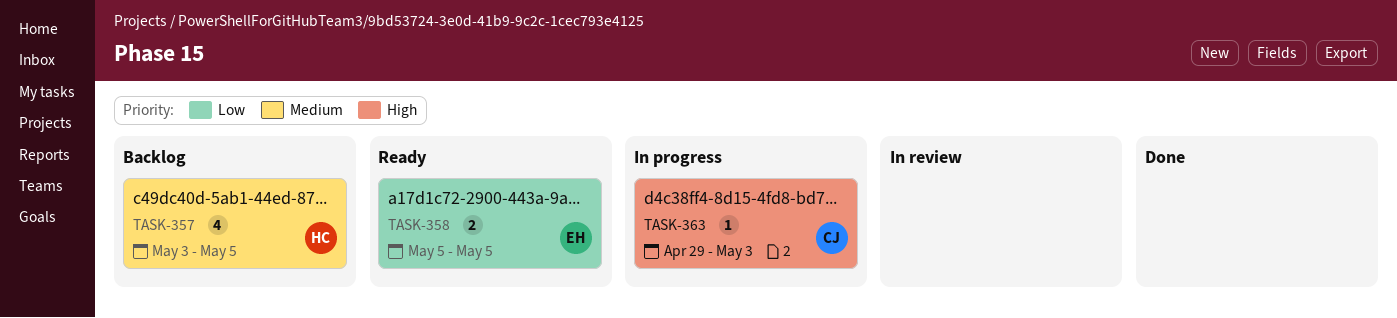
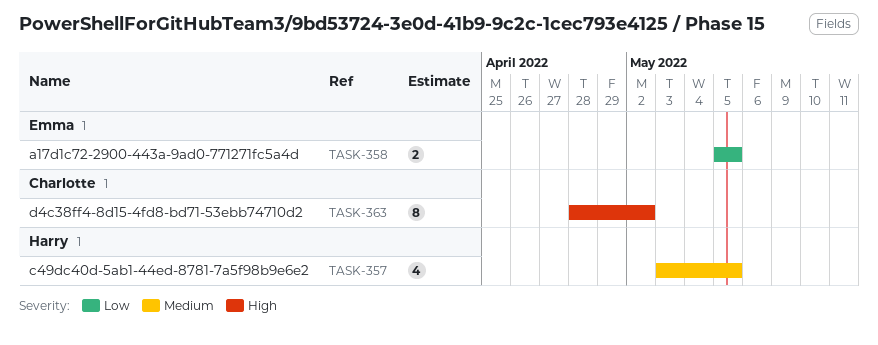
TASK-363, estimate: 1 -> 8
TASK-363, start: Apr 29 -> Apr 28
TASK-363, due: May 3 -> May 2

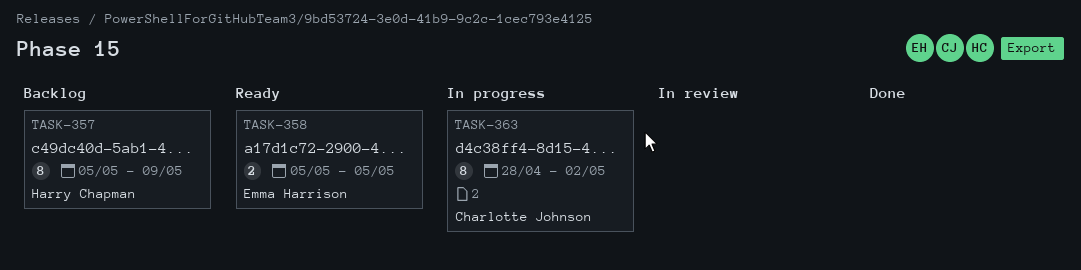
TASK-357, estimate: 4 -> 8
TASK-357, start: May 3 -> May 5
TASK-357, due: May 5 -> May 9

